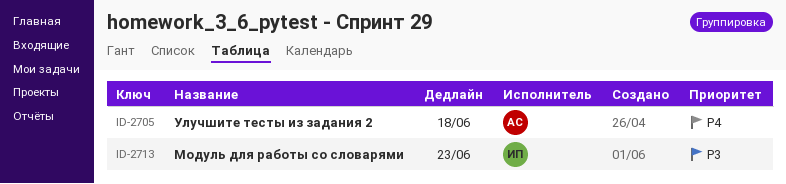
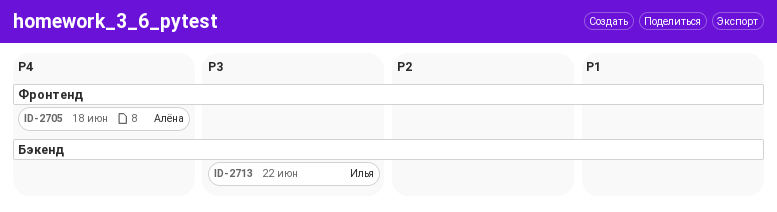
ID-2713, due: Jun 23 -> Jun 22

